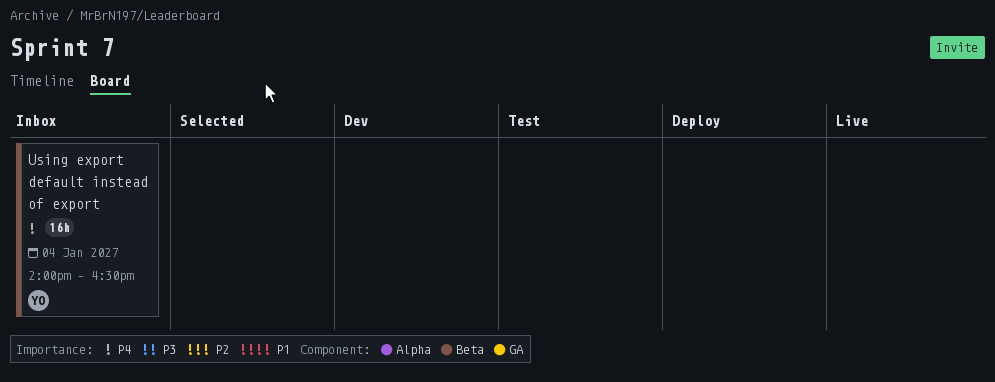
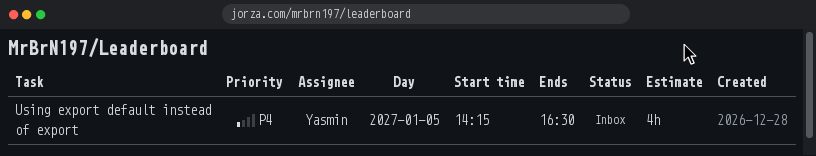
Using export default instead of export, estimate: 16h -> 4h
Using export default instead of export, day: Jan 4 -> Jan 5
Using export default instead of export, begins: 14:00 -> 14:15

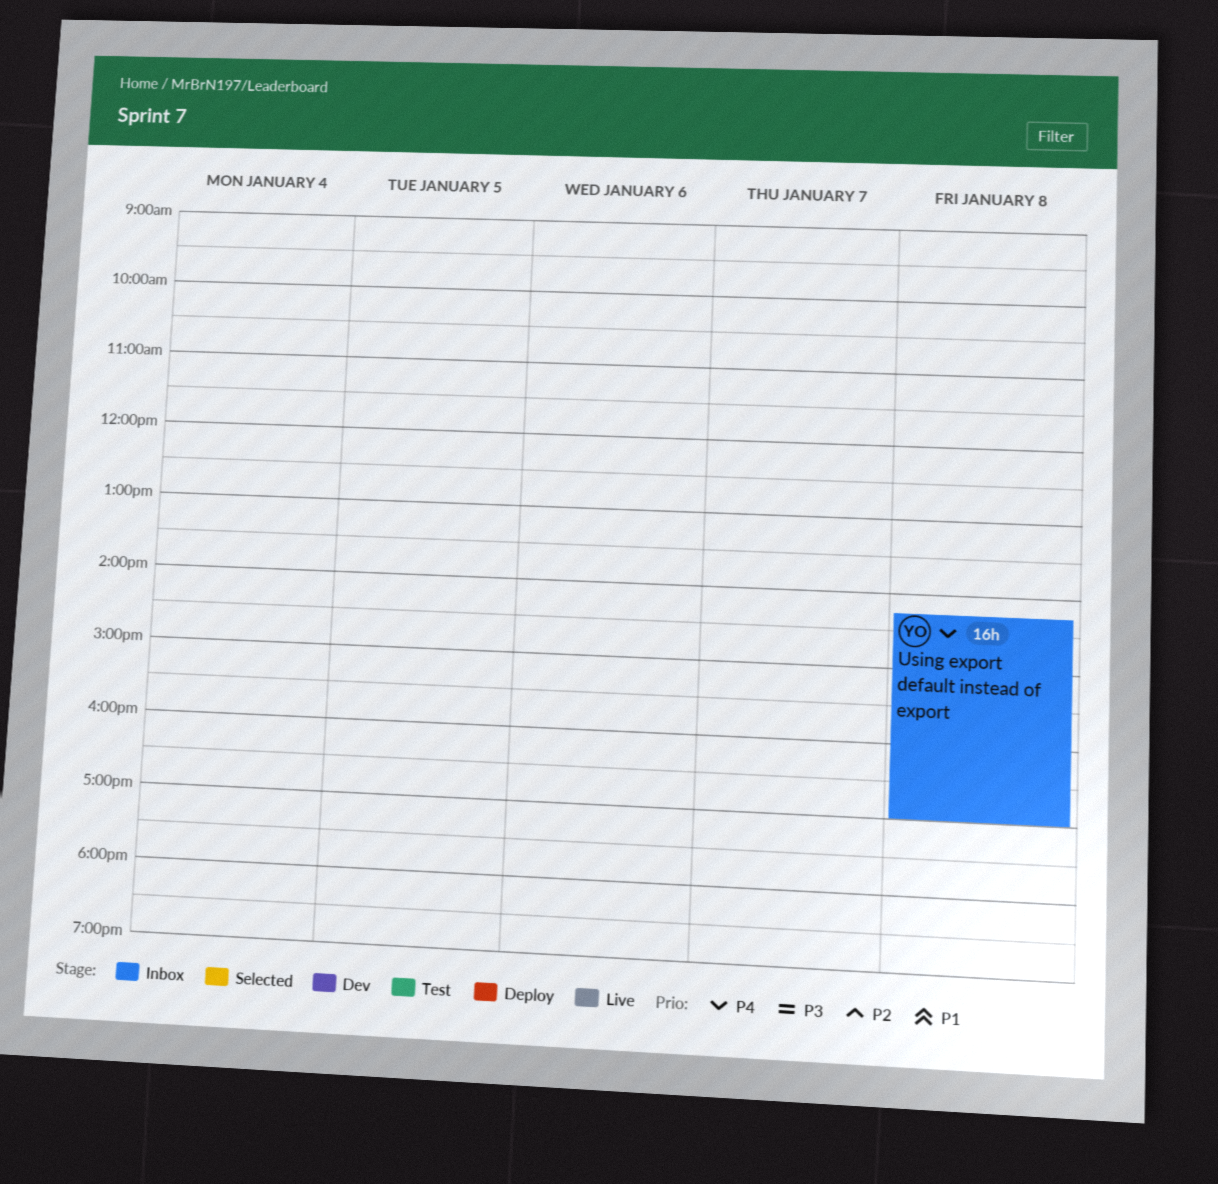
Using export default instead of export, estimate: 4h -> 16h
Using export default instead of export, day: Jan 5 -> Jan 8
Using export default instead of export, ends: 16:30 -> 17:00

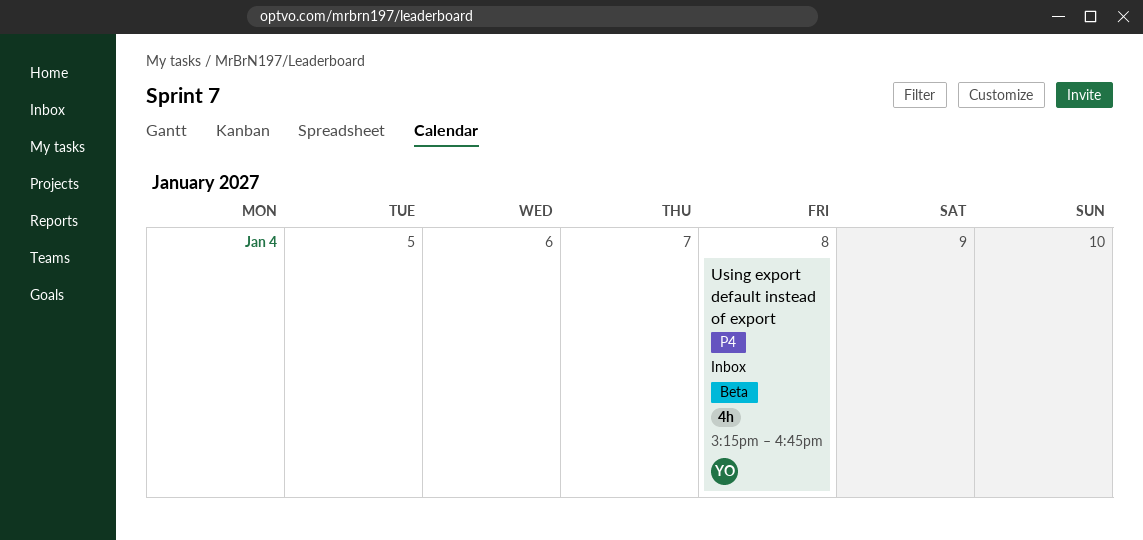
Using export default instead of export, estimate: 16h -> 4h
Using export default instead of export, begins: 14:15 -> 15:15
Using export default instead of export, ends: 17:00 -> 16:45

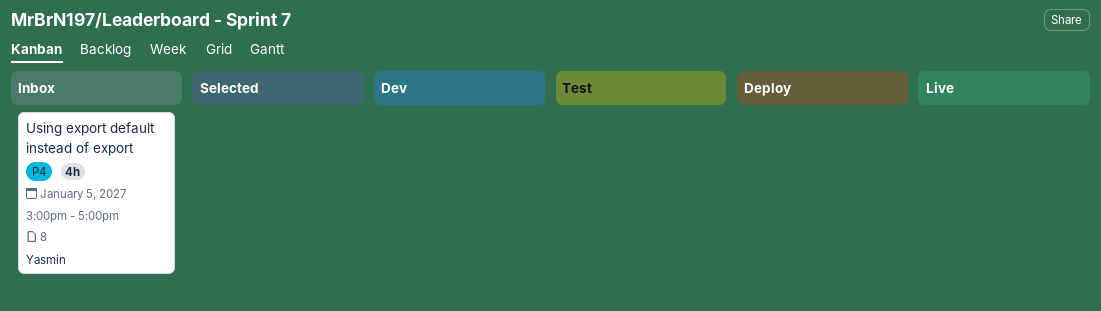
Using export default instead of export, day: Jan 8 -> Jan 5
Using export default instead of export, begins: 15:15 -> 15:00
Using export default instead of export, ends: 16:45 -> 17:00

